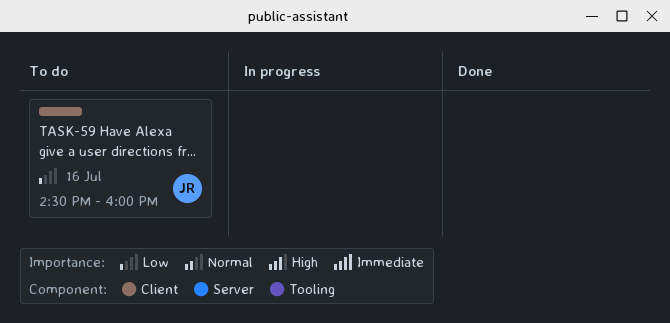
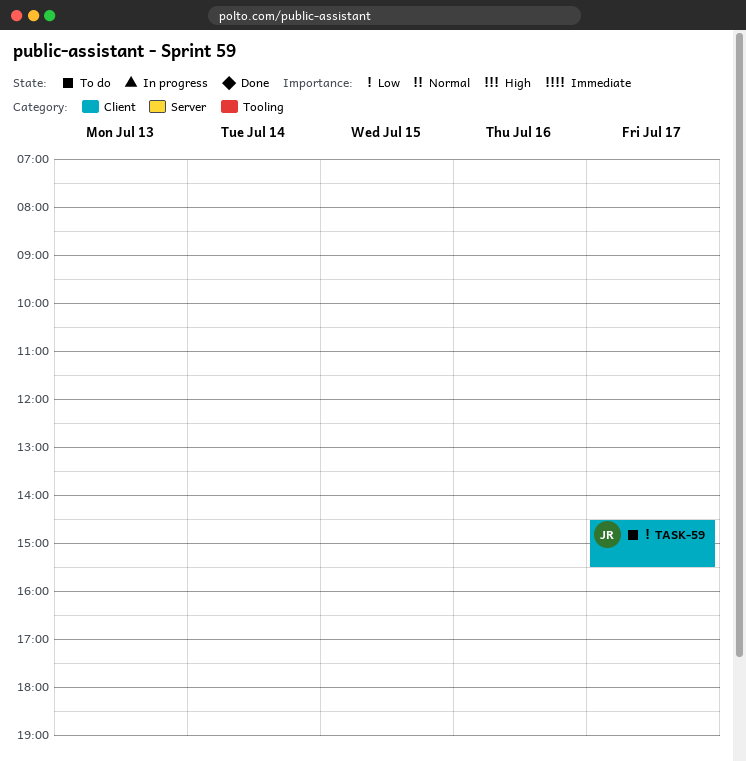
TASK-59, day: Jul 16 -> Jul 17
TASK-59, ends: 16:00 -> 15:30

